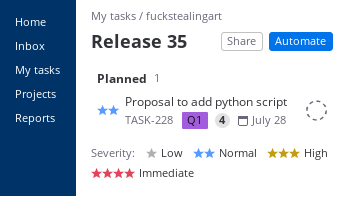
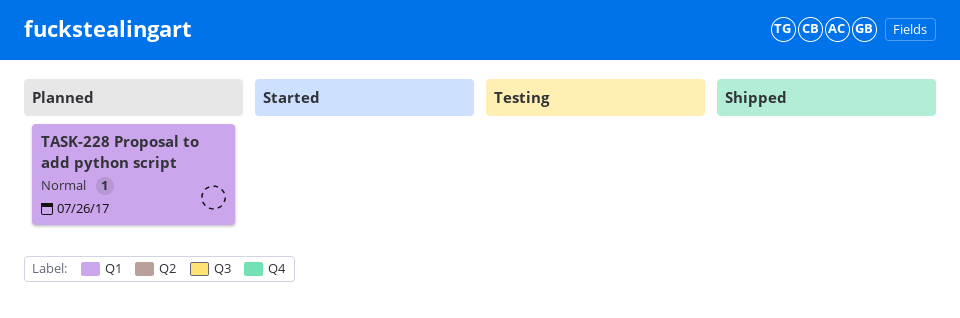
TASK-228, estimate: 4 -> 1
TASK-228, due: Jul 28 -> Jul 26

